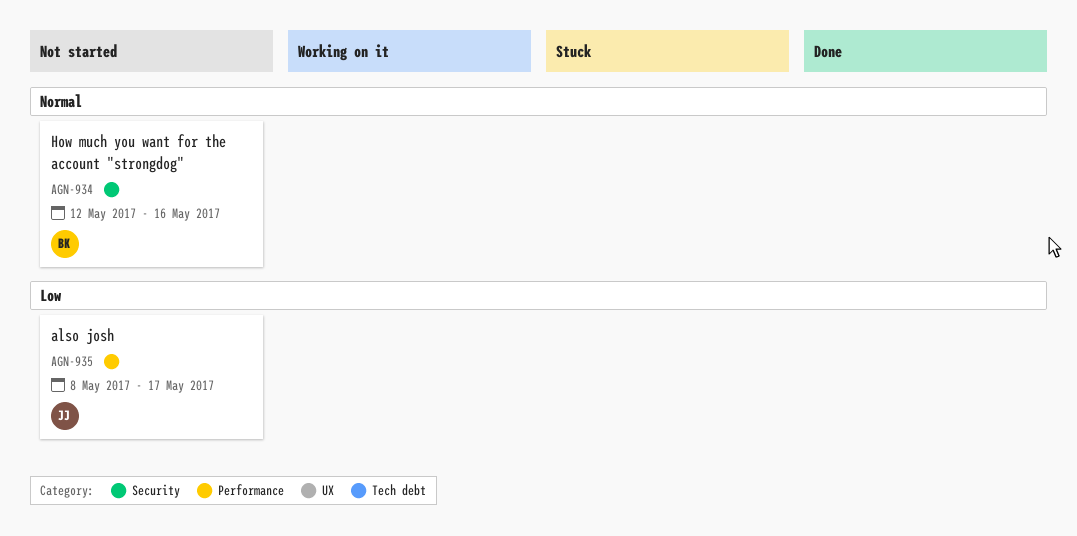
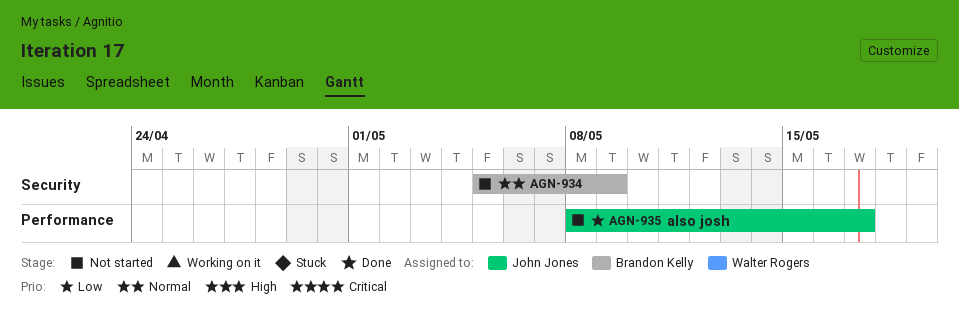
AGN-934, start: May 12 -> May 5
AGN-934, due: May 16 -> May 9

